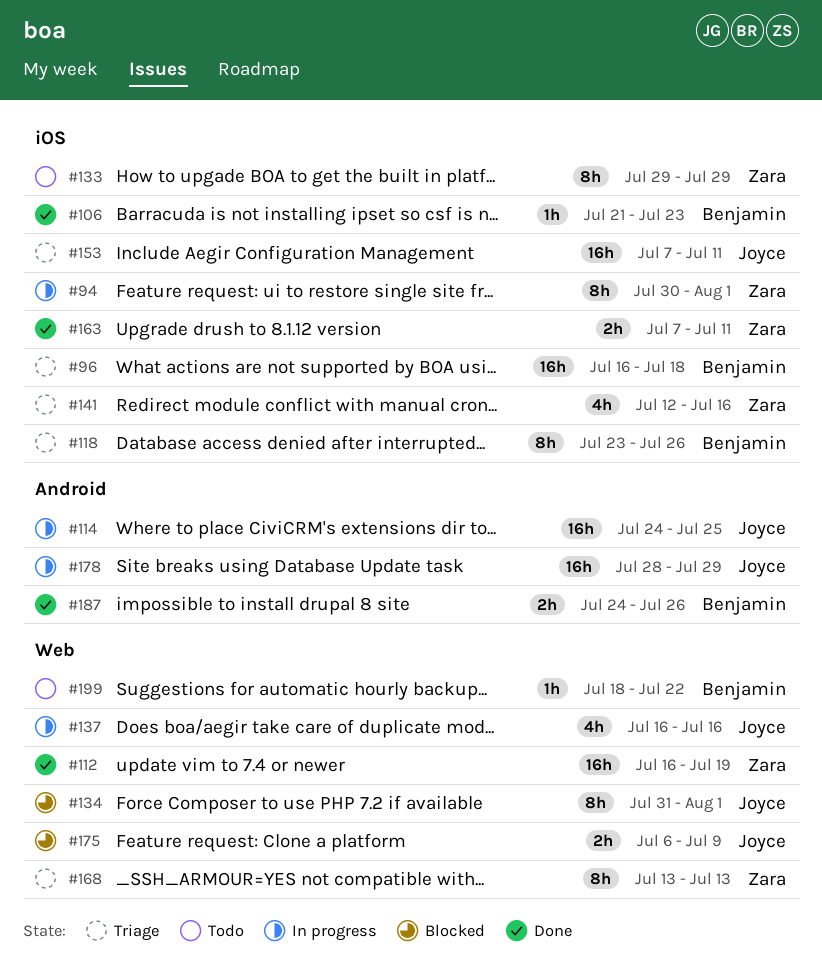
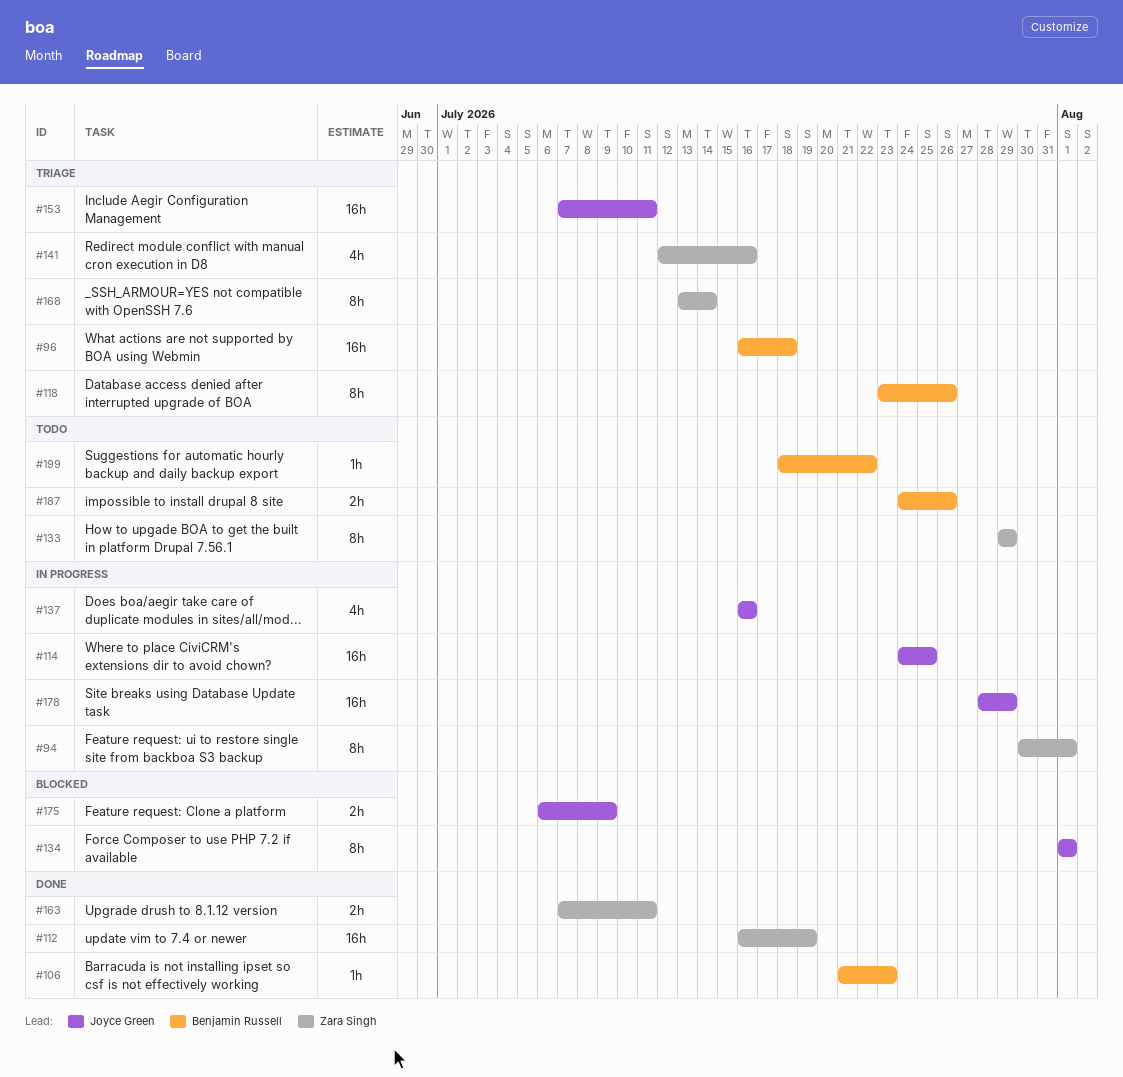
#134, start: Jul 31 -> Aug 1
#168, due: Jul 13 -> Jul 14
#187, status: Done -> Todo

